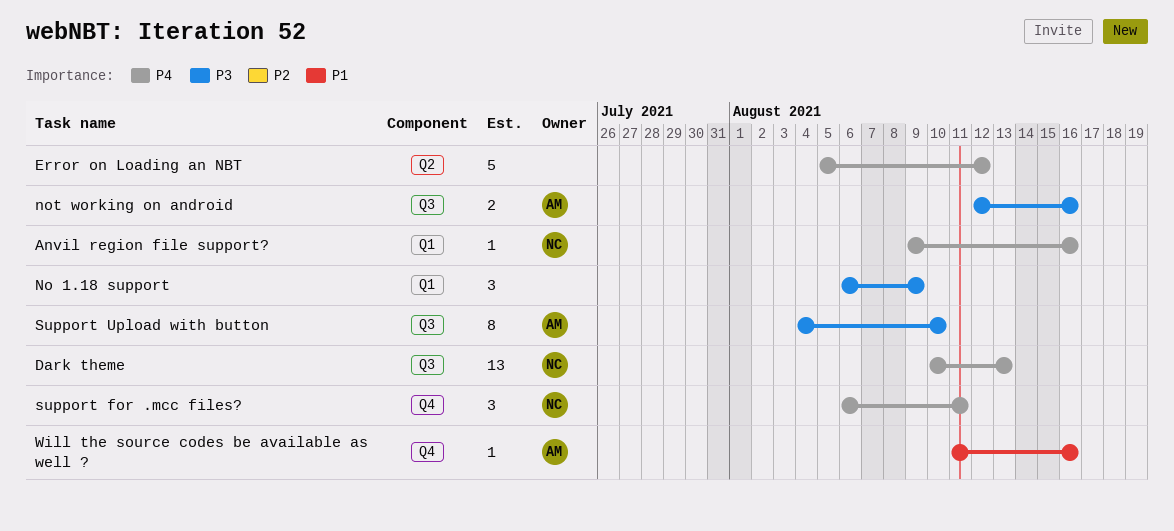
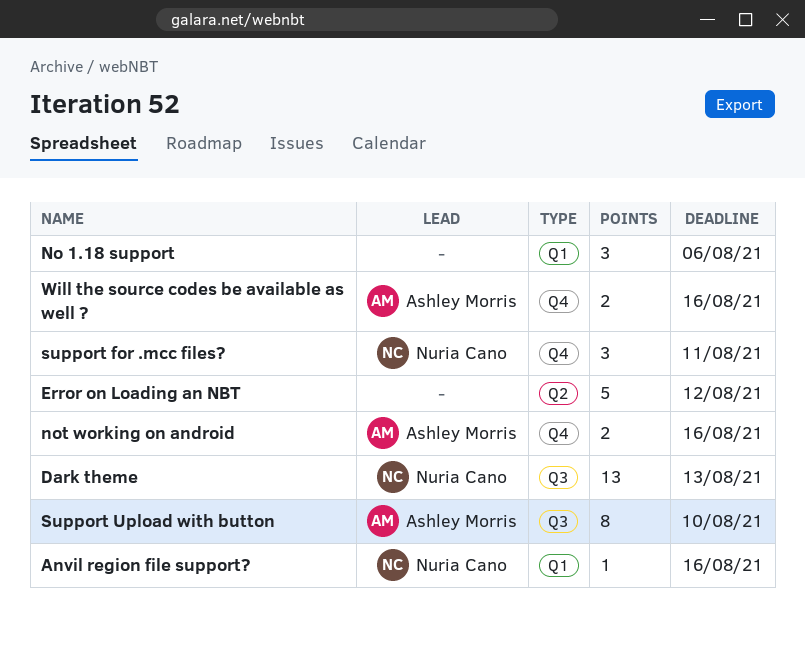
No 1.18 support, due: Aug 9 -> Aug 6
not working on android, label: Q3 -> Q4
Will the source codes be available as well ?, estimate: 1 -> 2

